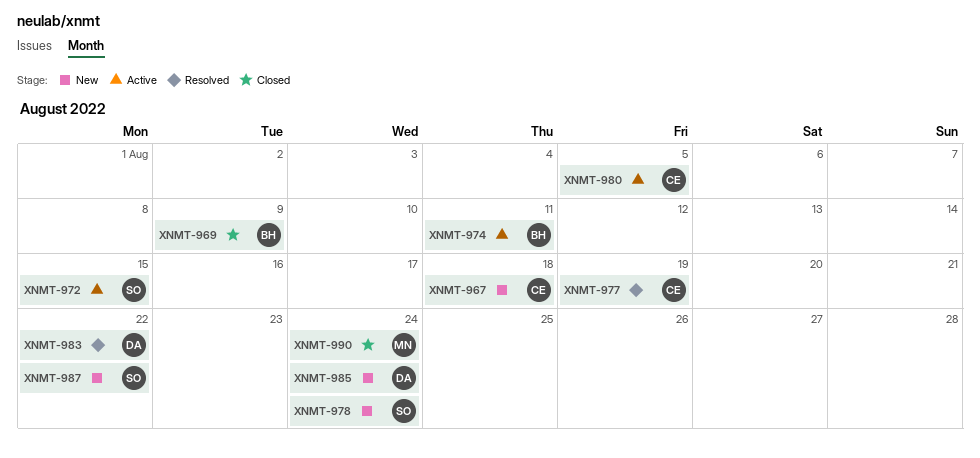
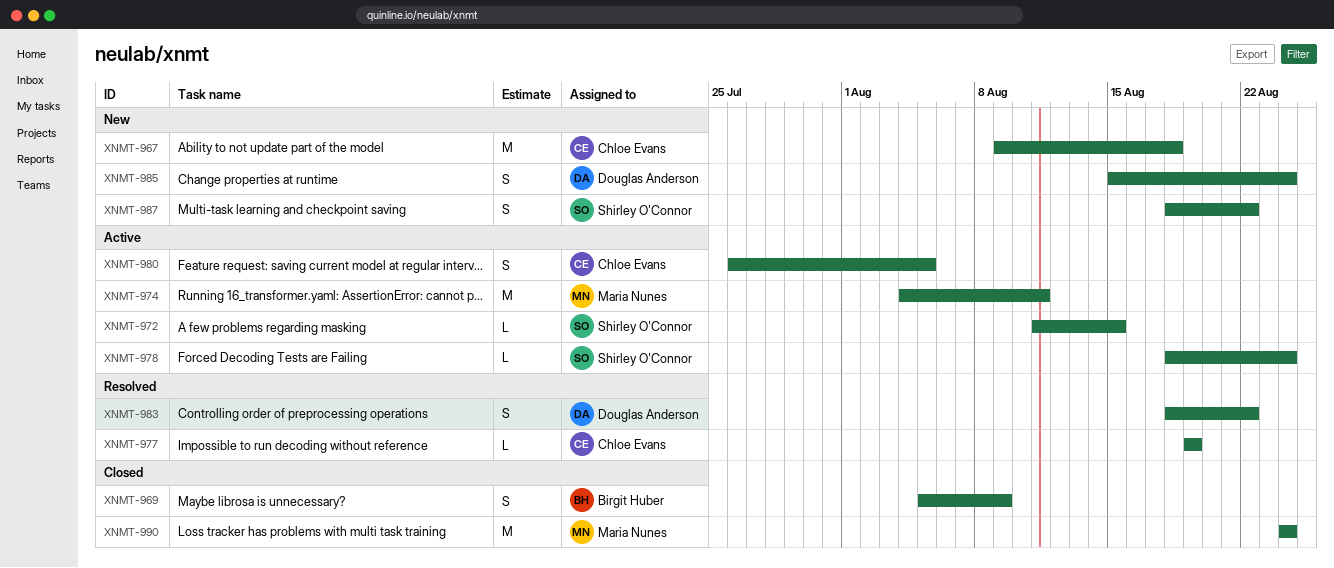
XNMT-974, owner: Birgit Huber -> Maria Nunes
XNMT-978, status: New -> Active

